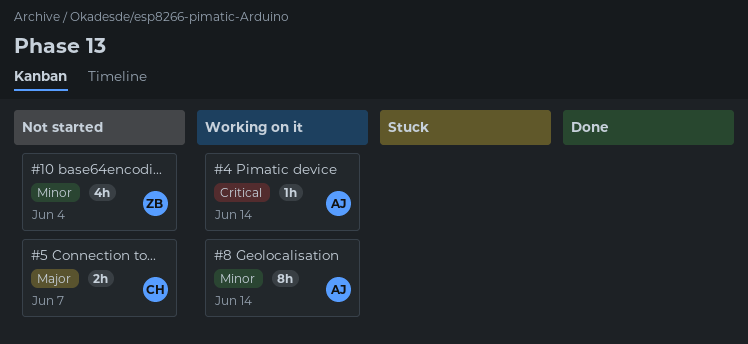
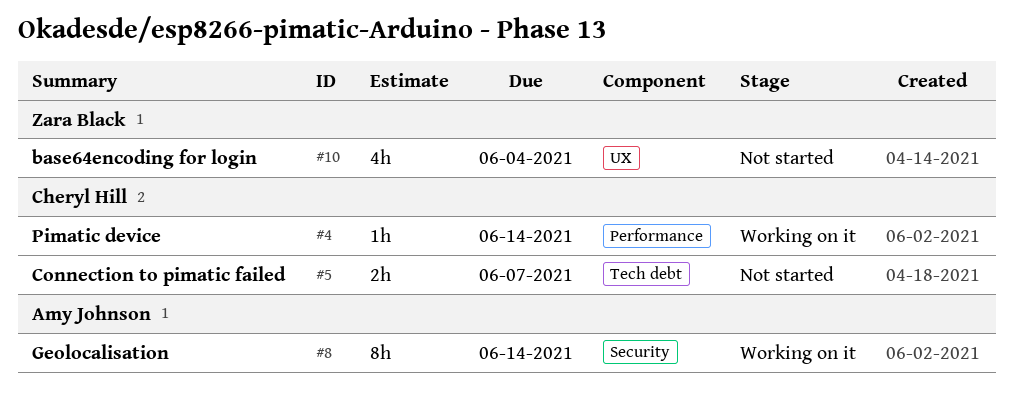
#4, owner: Amy Johnson -> Cheryl Hill

